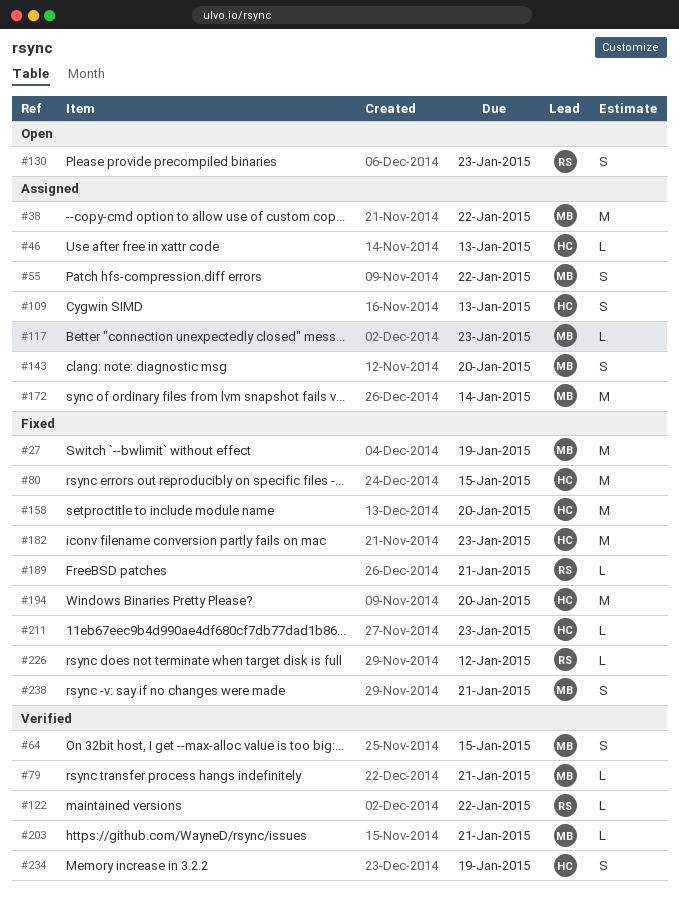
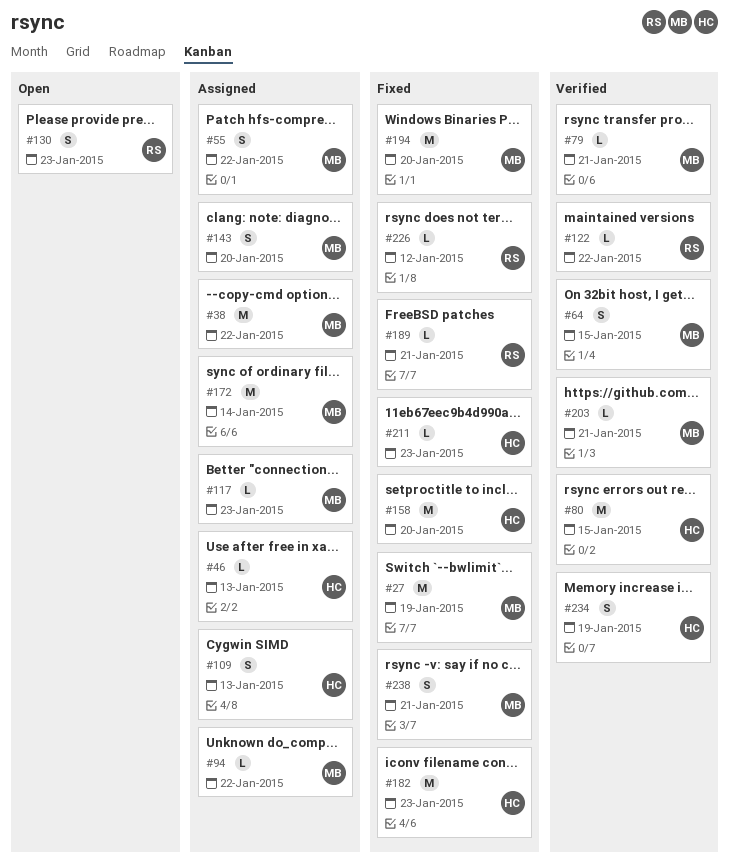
#80, status: Fixed -> Verified
#94: none -> present
#194, owner: HC -> MB

